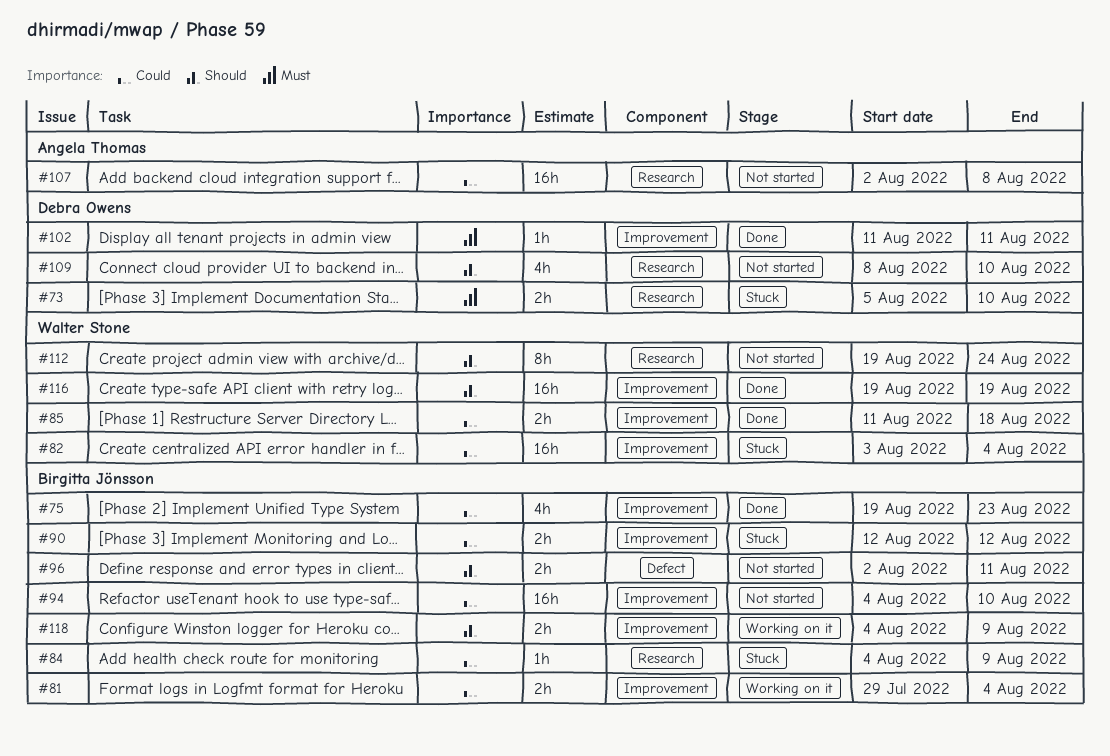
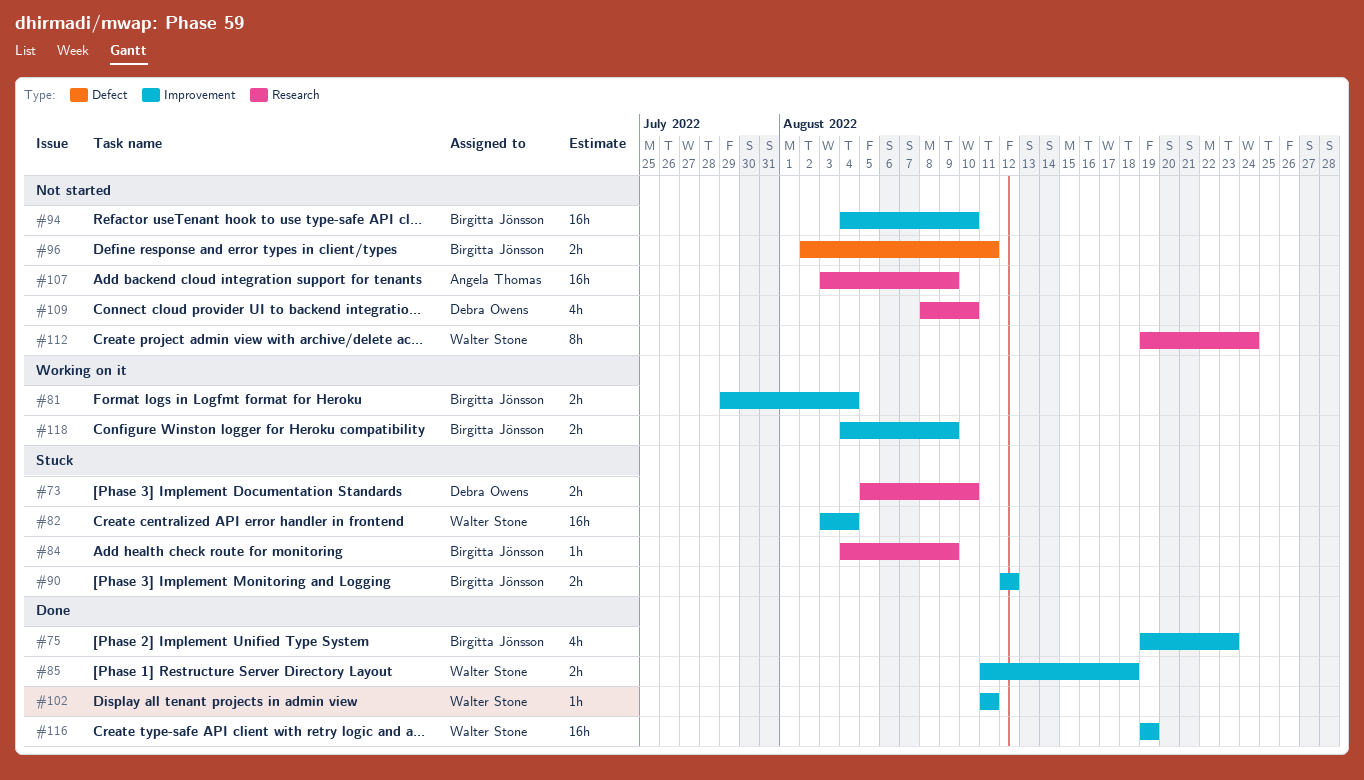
#102, owner: Debra Owens -> Walter Stone
#107, start: Aug 2 -> Aug 3
#107, due: Aug 8 -> Aug 9

